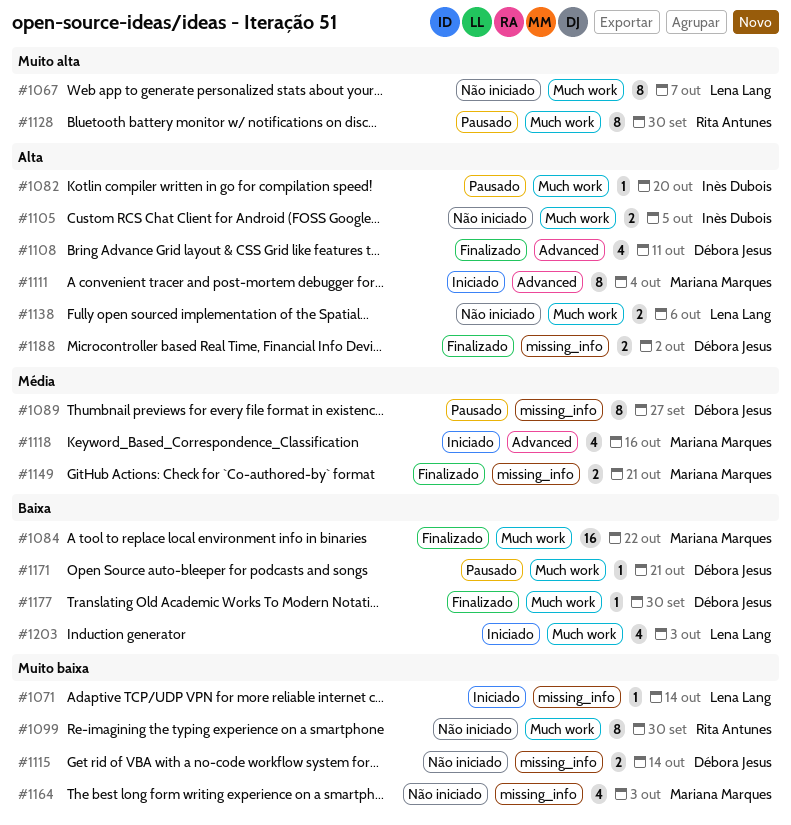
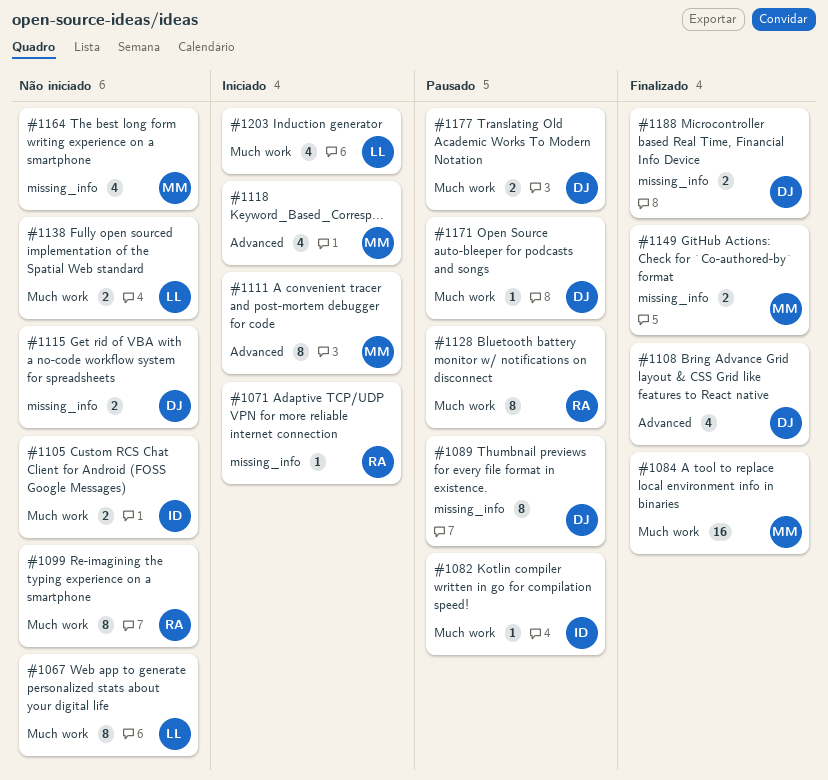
#1071, owner: Lena Lang -> Rita Antunes
#1177, status: Finalizado -> Pausado
#1177, estimate: 1 -> 2

